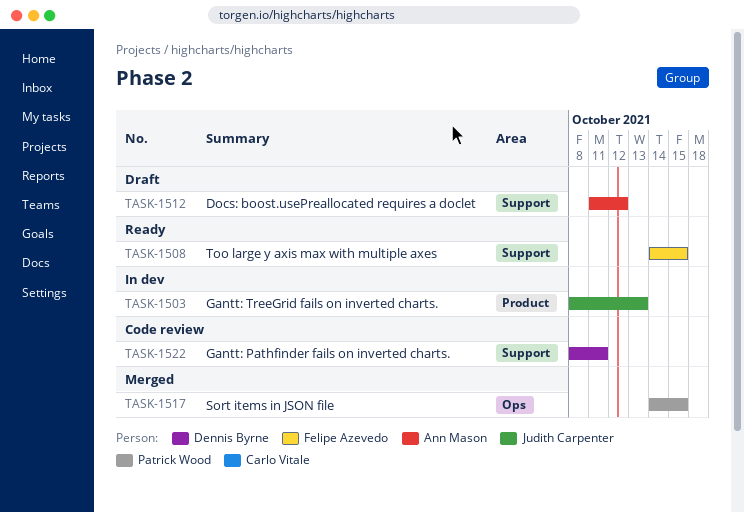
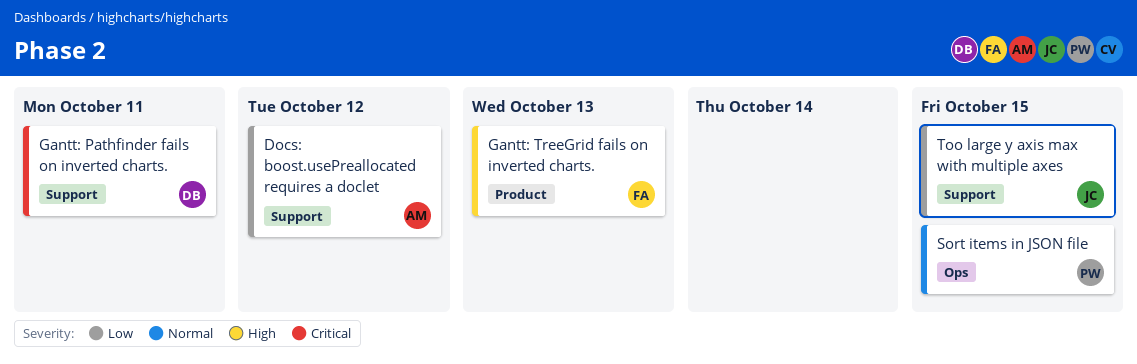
Gantt: TreeGrid fails on inverted charts., owner: Judith Carpenter -> Felipe Azevedo
Too large y axis max with multiple axes, owner: Felipe Azevedo -> Judith Carpenter

